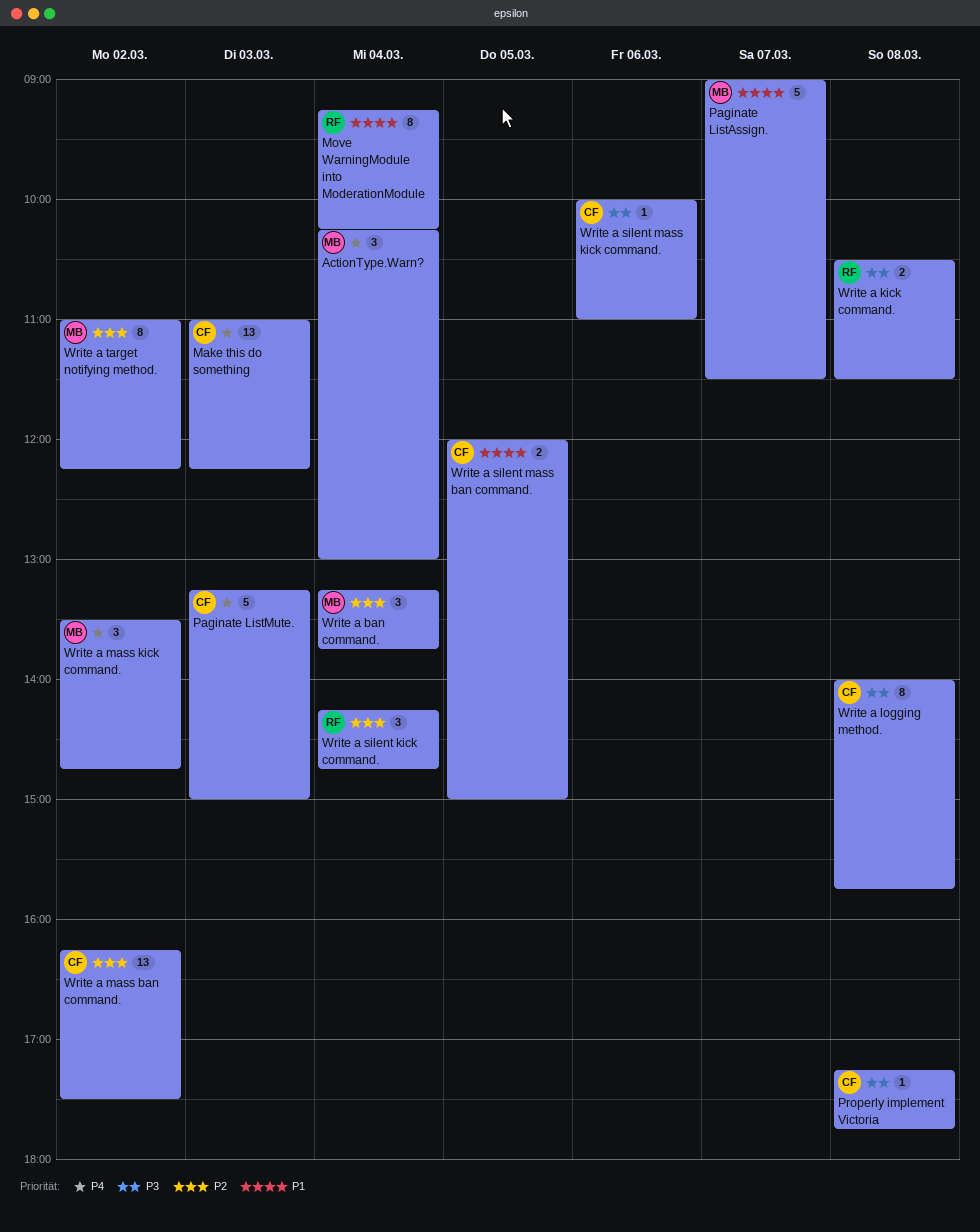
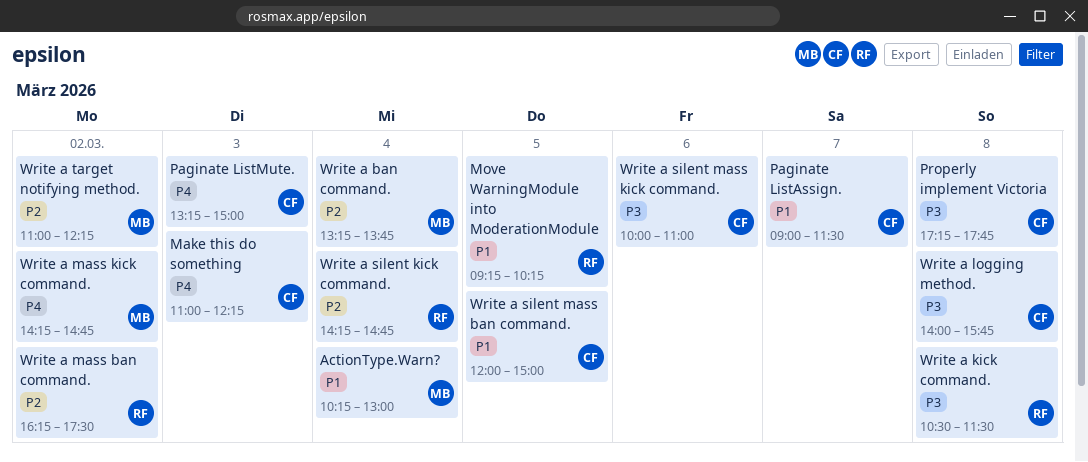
ActionType.Warn?, priority: P4 -> P1
Move WarningModule into ModerationModule, day: Mar 4 -> Mar 5
Paginate ListAssign., owner: MB -> CF
Write a mass ban command., owner: CF -> RF
Write a mass kick command., begins: 13:30 -> 14:15

